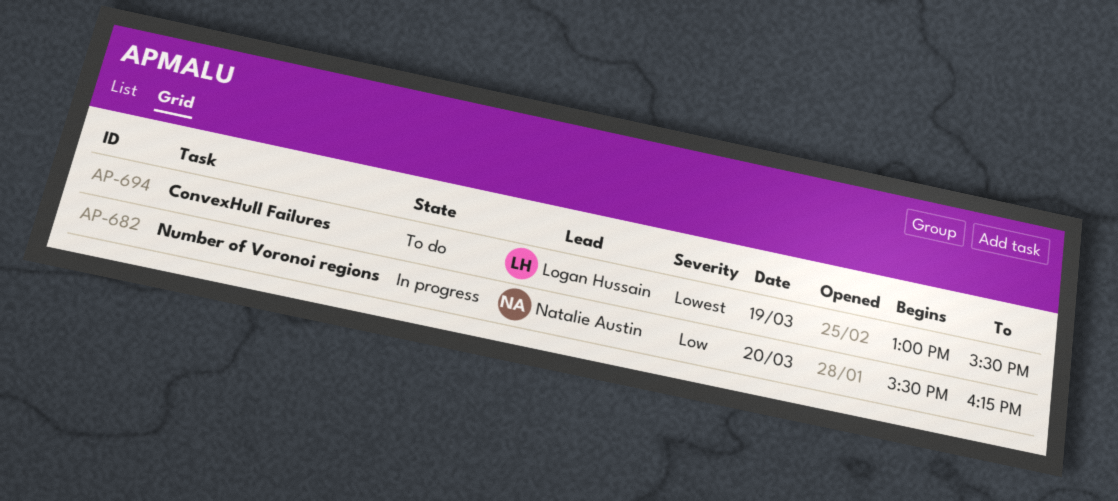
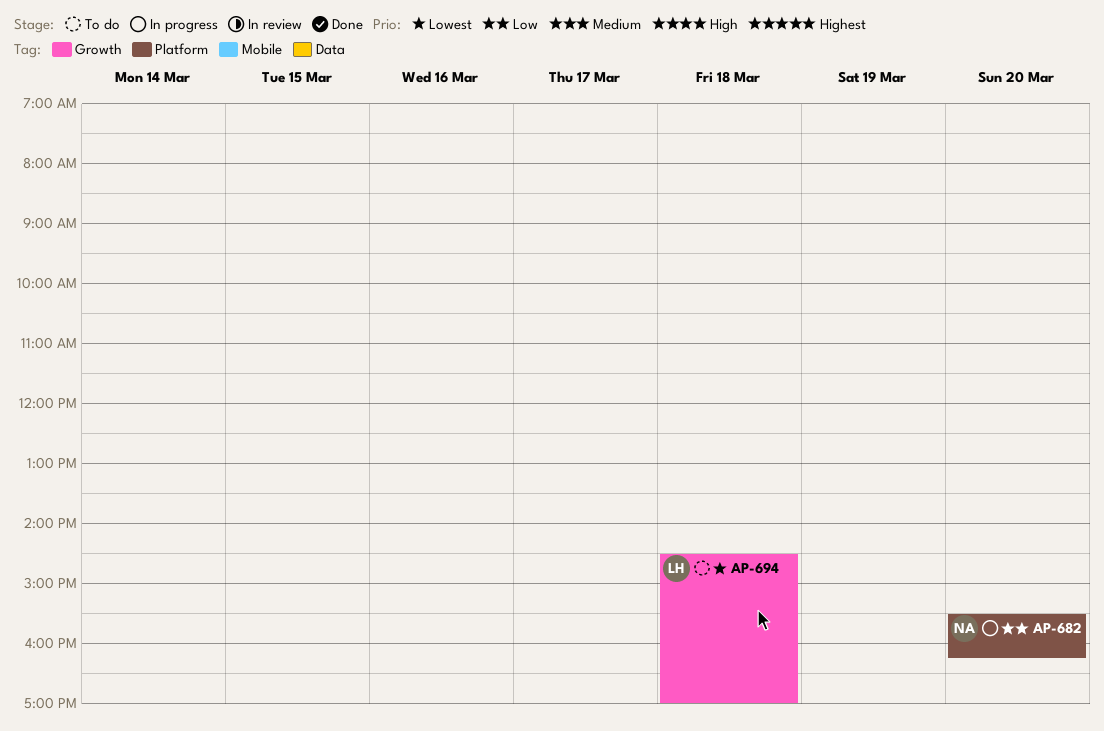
AP-694, day: Mar 19 -> Mar 18
AP-694, begins: 13:00 -> 14:30
AP-694, ends: 15:30 -> 17:00

